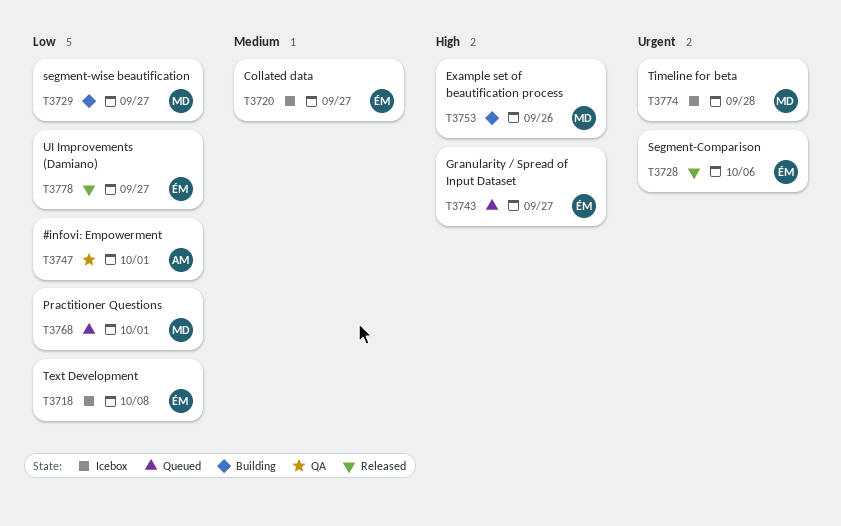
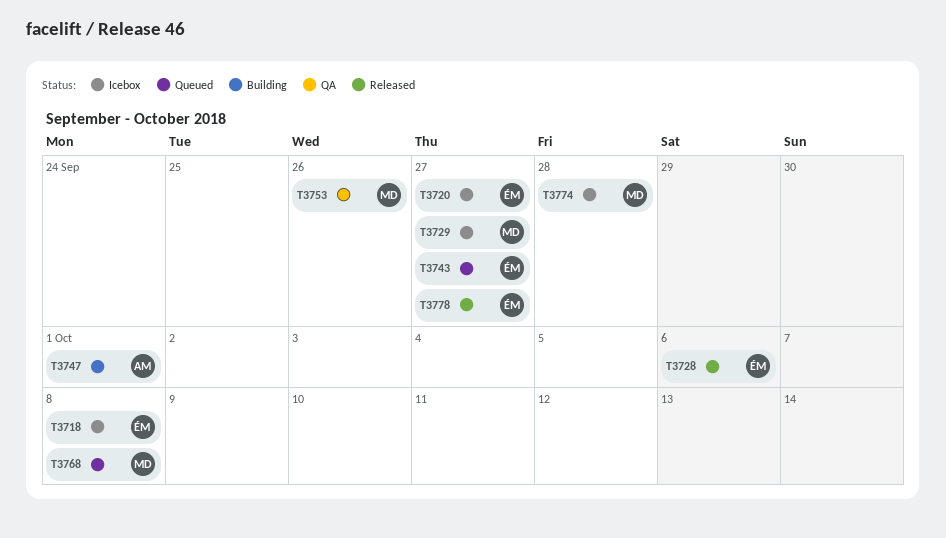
T3729, status: Building -> Icebox
T3747, status: QA -> Building
T3753, status: Building -> QA
T3768, due: Oct 1 -> Oct 8

